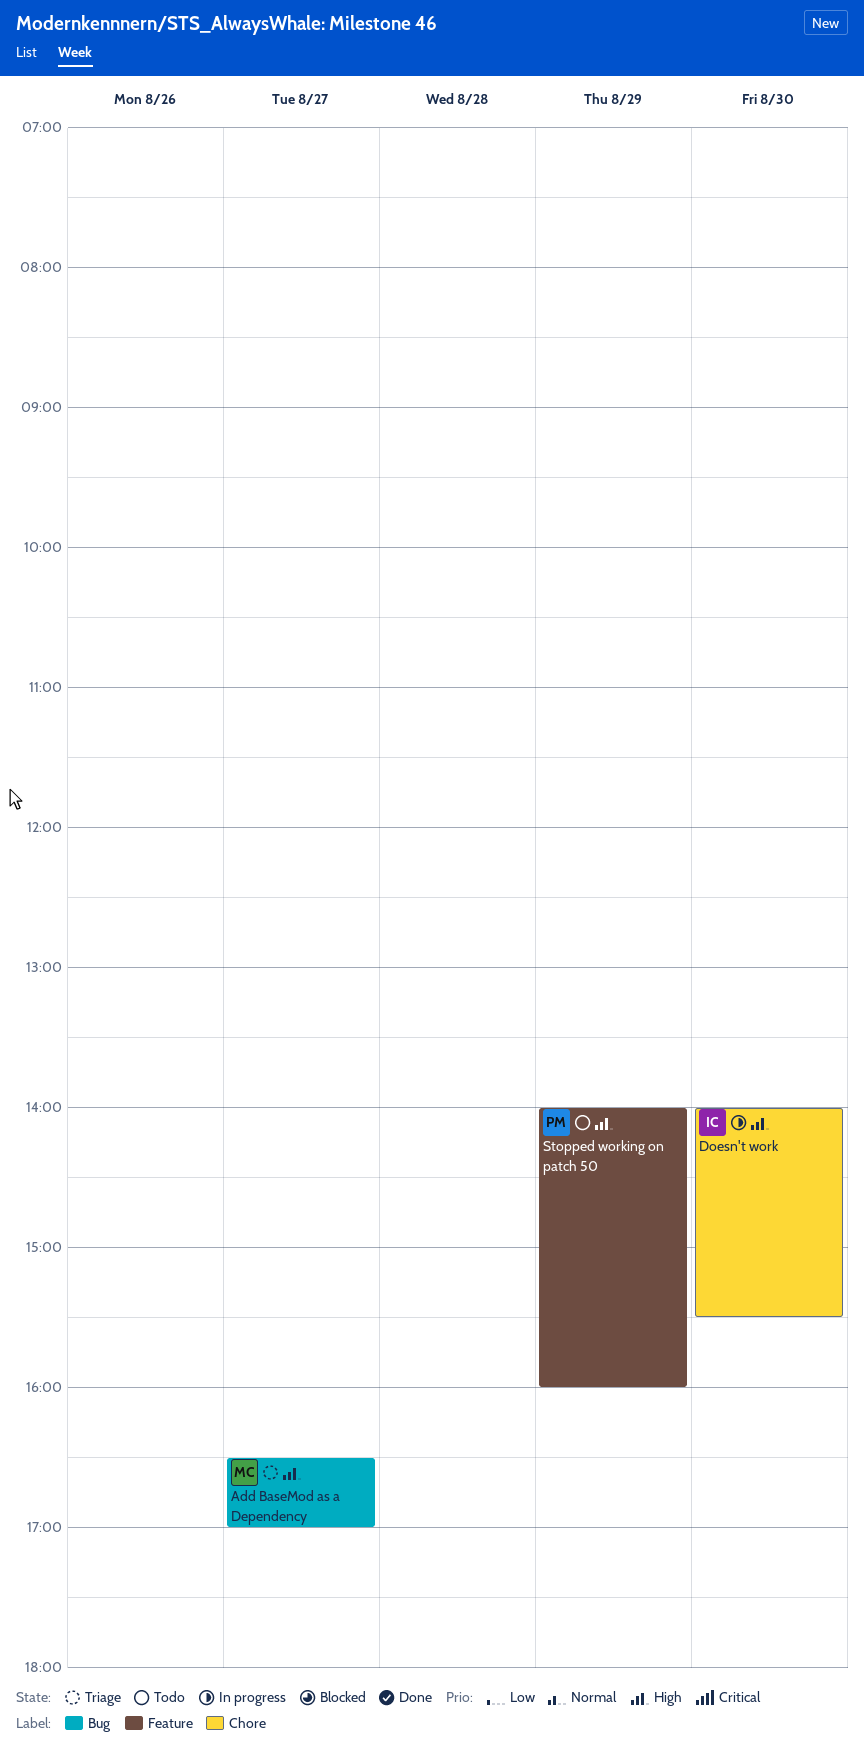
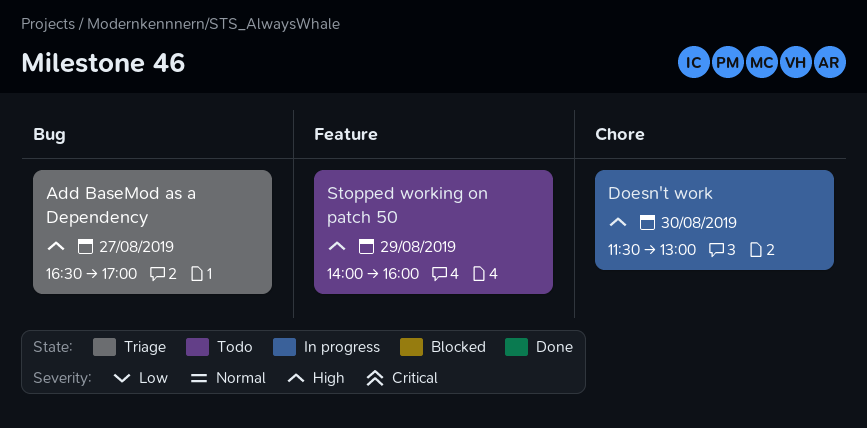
Doesn't work, begins: 14:00 -> 11:30
Doesn't work, ends: 15:30 -> 13:00

